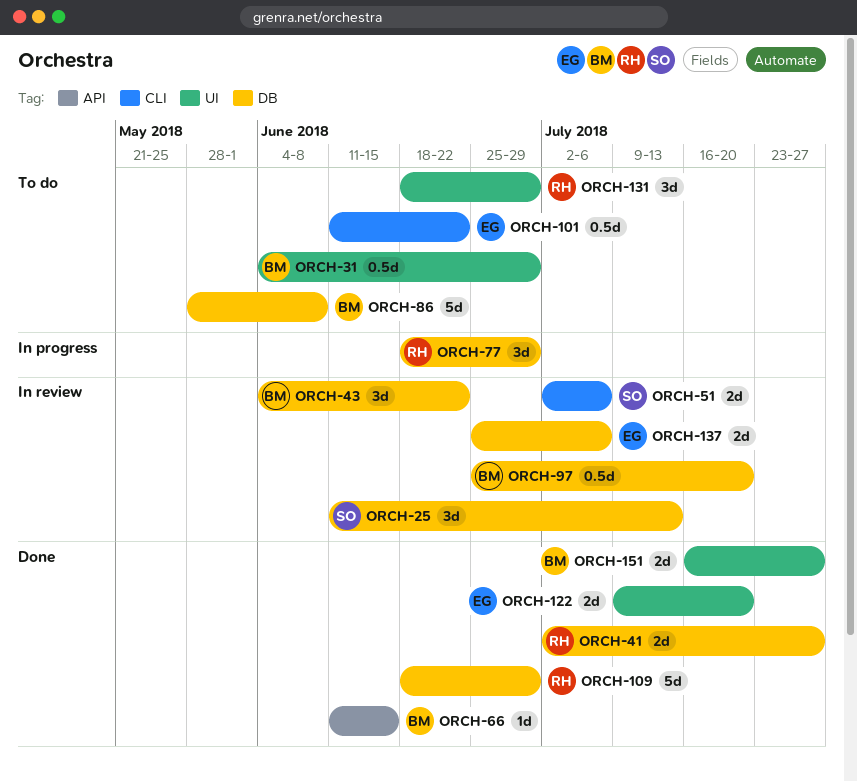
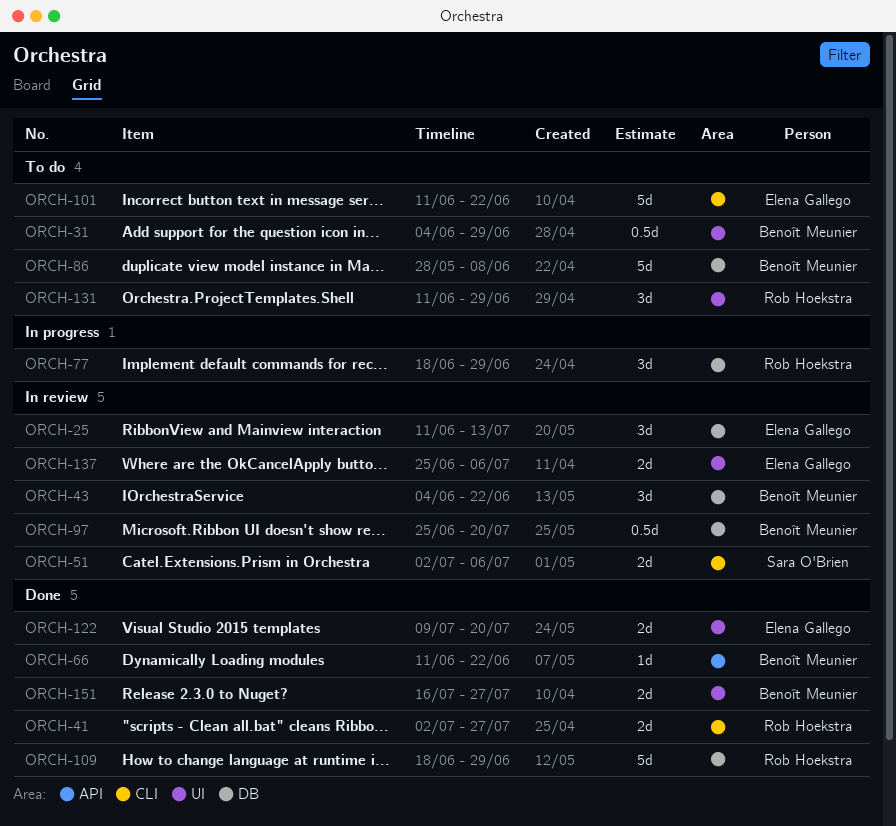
ORCH-25, owner: Sara O'Brien -> Elena Gallego
ORCH-41, label: DB -> CLI
ORCH-66, due: Jun 15 -> Jun 22
ORCH-101, estimate: 0.5d -> 5d
ORCH-131, start: Jun 18 -> Jun 11
ORCH-137, label: DB -> UI

